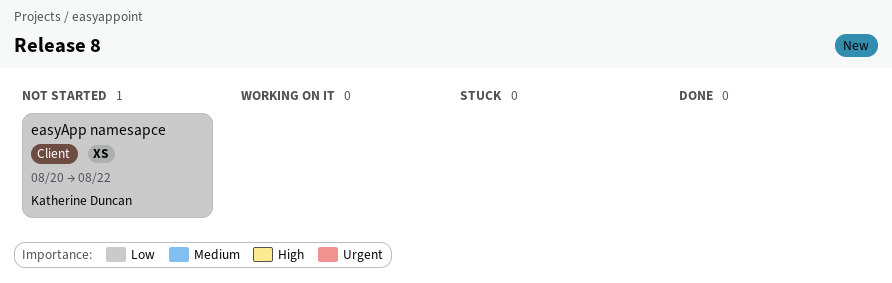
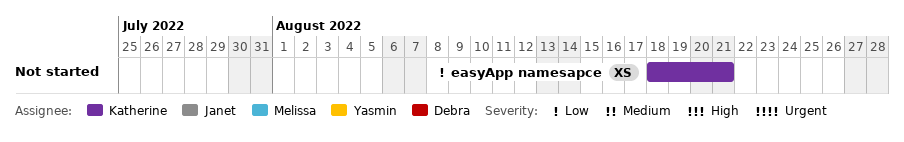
easyApp namesapce, start: Aug 20 -> Aug 18
easyApp namesapce, due: Aug 22 -> Aug 21

